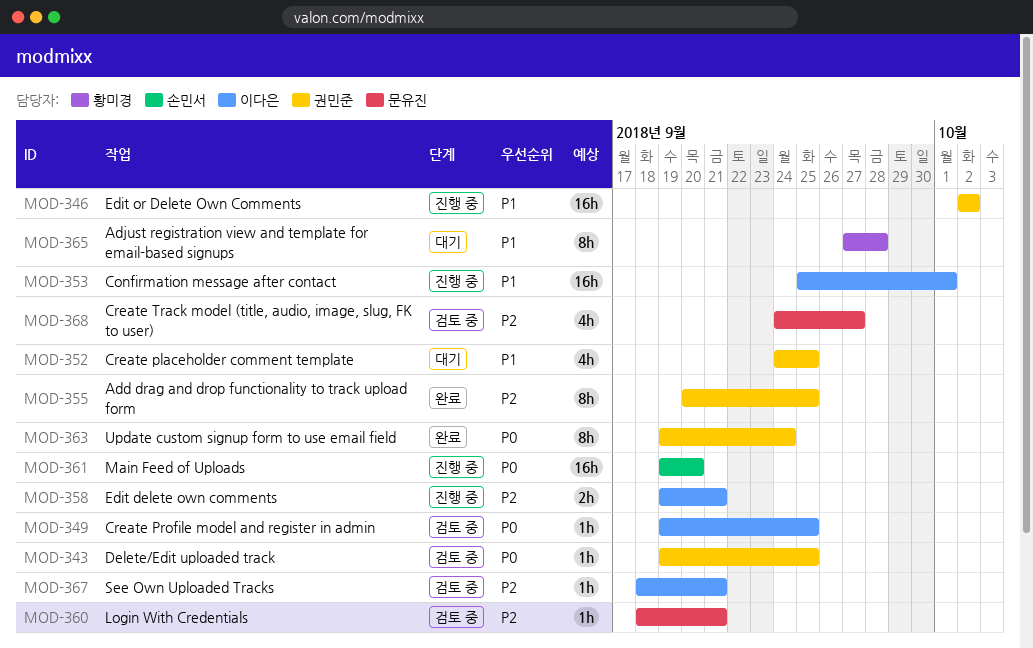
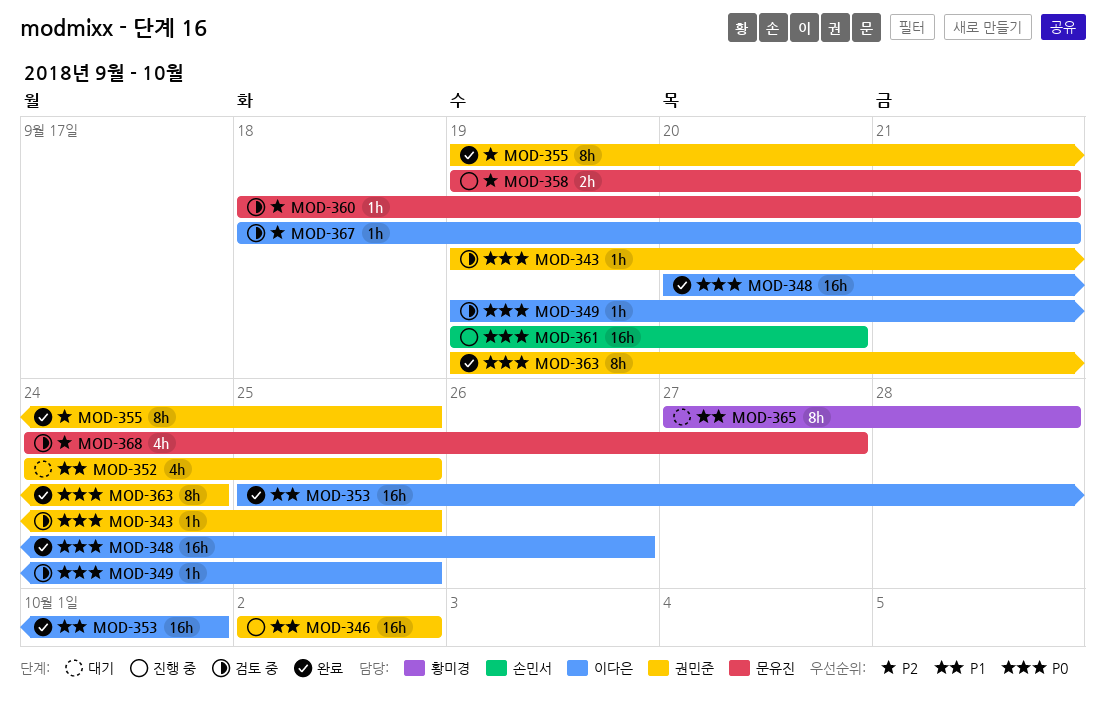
MOD-348: none -> present
MOD-353, status: 진행 중 -> 완료
MOD-355, start: Sep 20 -> Sep 19
MOD-358, owner: 이다은 -> 문유진

